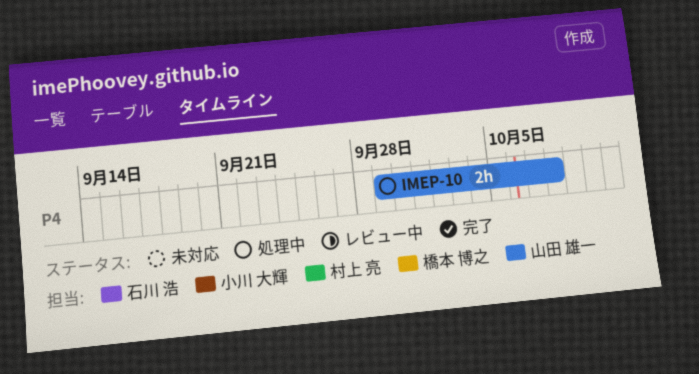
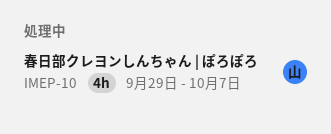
IMEP-10, estimate: 2h -> 4h
IMEP-10, due: Oct 8 -> Oct 7

